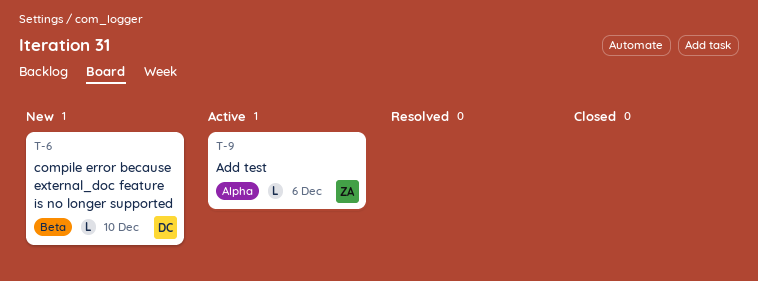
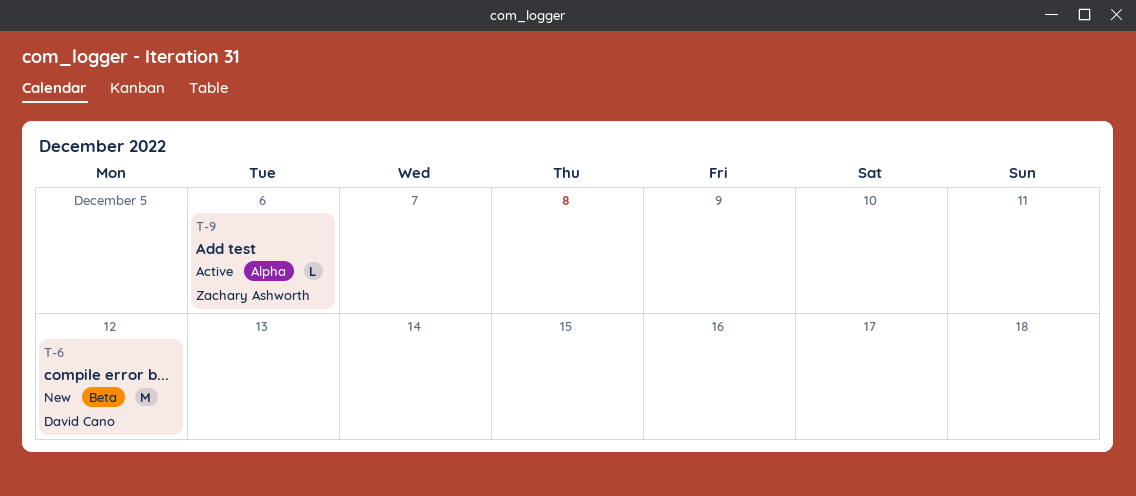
T-6, estimate: L -> M
T-6, due: Dec 10 -> Dec 12

